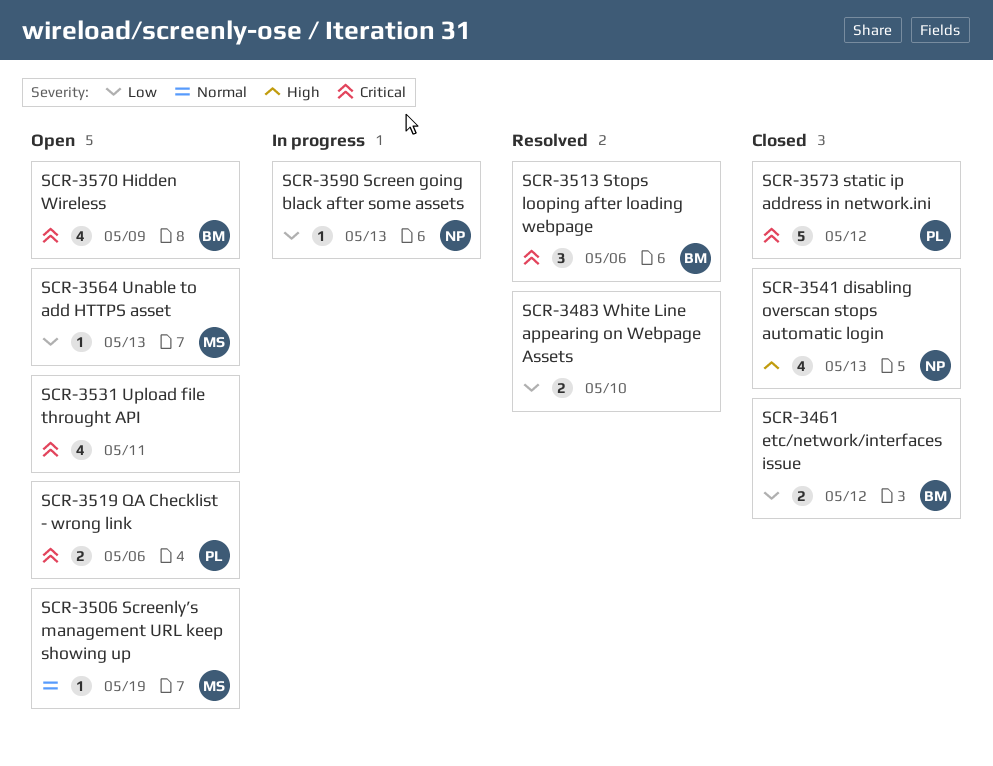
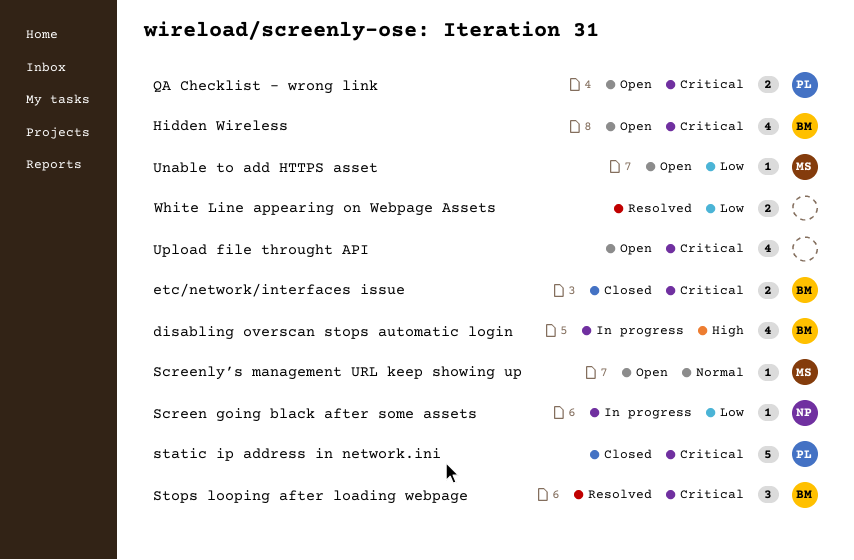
disabling overscan stops automatic login, status: Closed -> In progress
disabling overscan stops automatic login, owner: NP -> BM
etc/network/interfaces issue, priority: Low -> Critical

